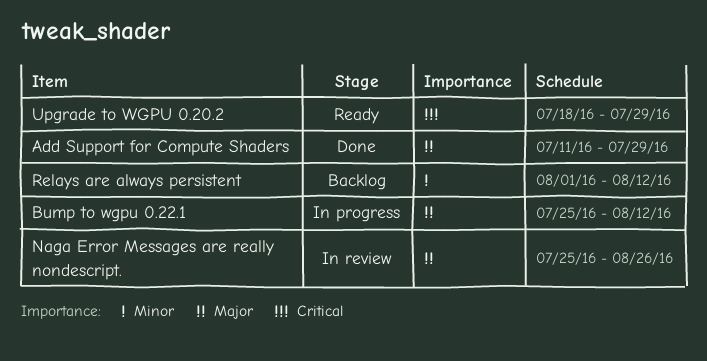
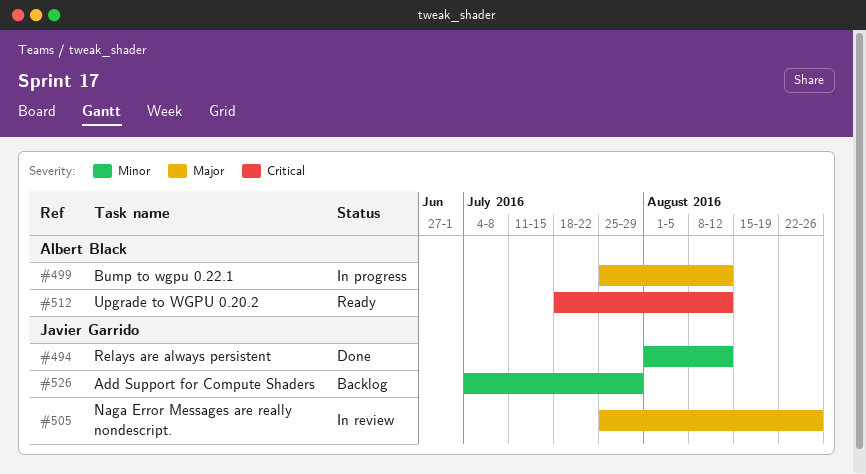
Add Support for Compute Shaders, status: Done -> Backlog
Add Support for Compute Shaders, priority: Major -> Minor
Add Support for Compute Shaders, start: Jul 11 -> Jul 4
Relays are always persistent, status: Backlog -> Done
Upgrade to WGPU 0.20.2, due: Jul 29 -> Aug 12

